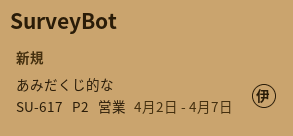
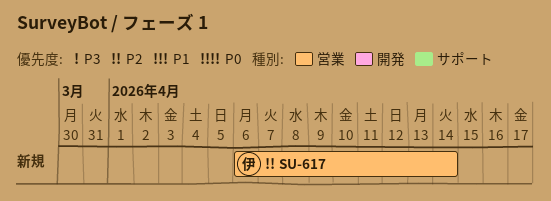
SU-617, start: Apr 2 -> Apr 6
SU-617, due: Apr 7 -> Apr 14

